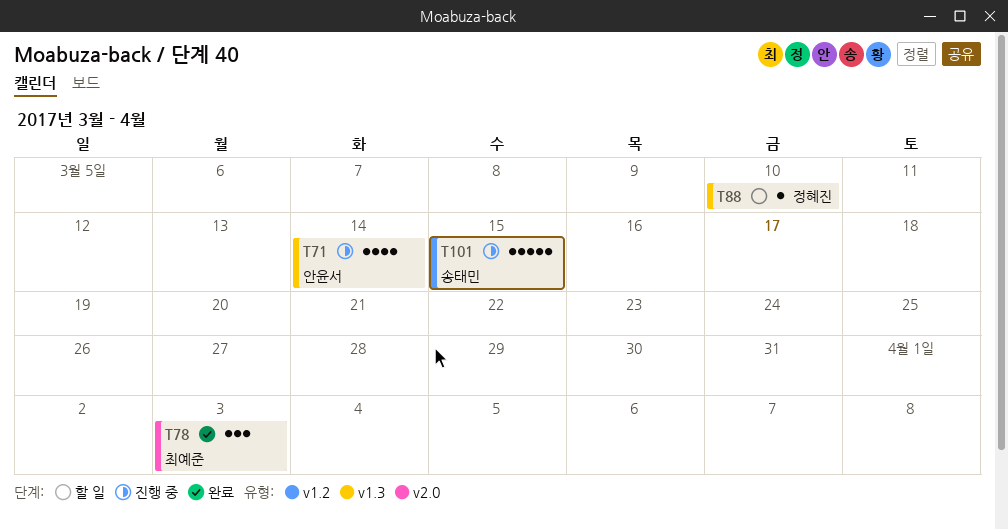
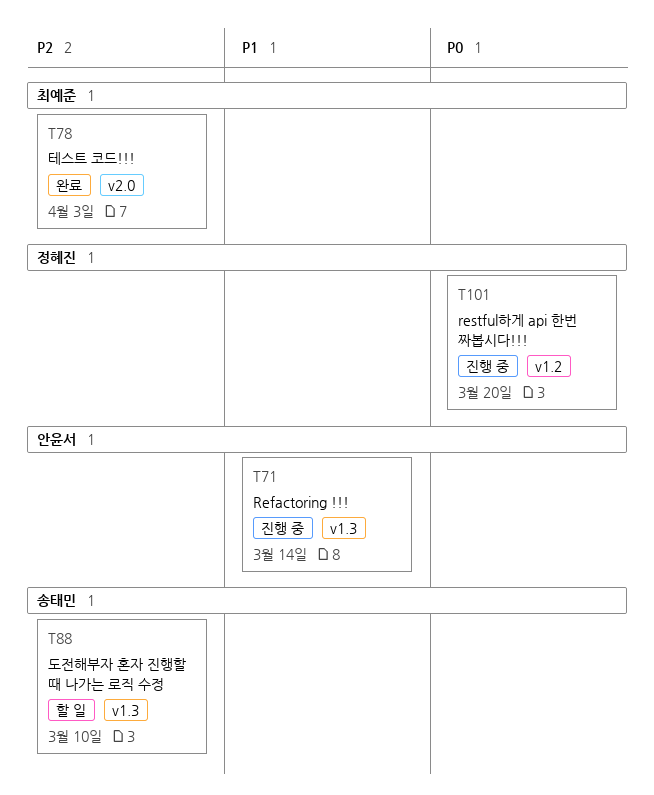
T88, owner: 정혜진 -> 송태민
T101, owner: 송태민 -> 정혜진
T101, due: Mar 15 -> Mar 20

